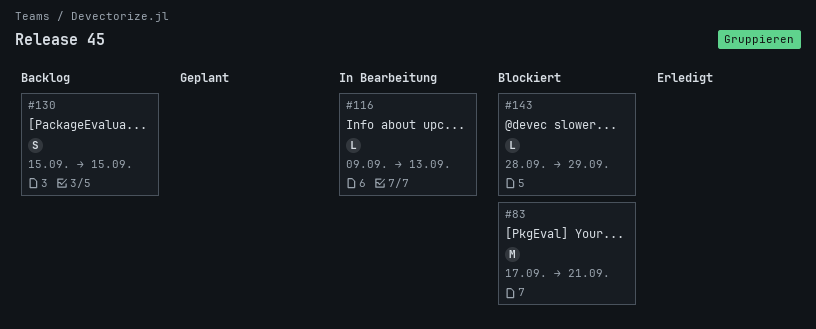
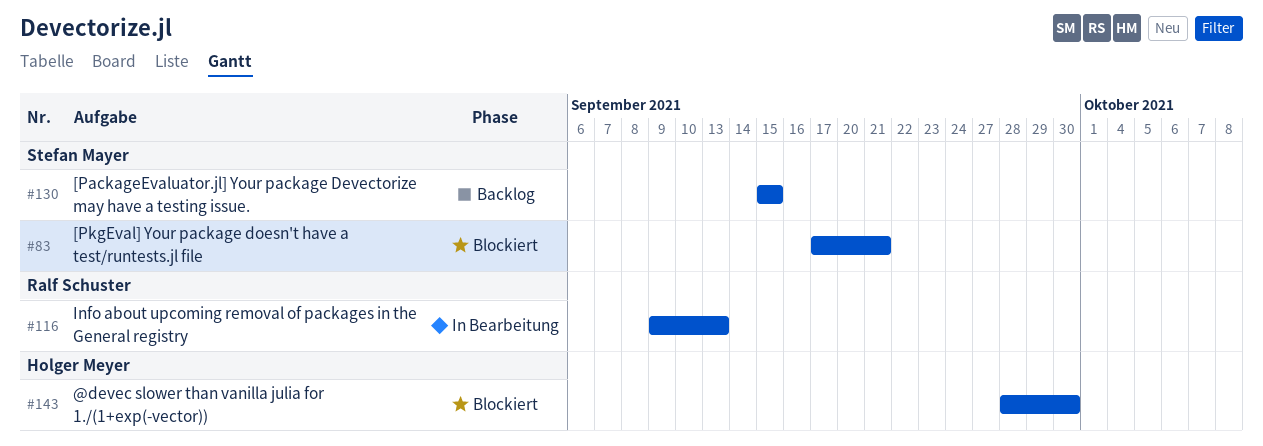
#143, due: Sep 29 -> Sep 30

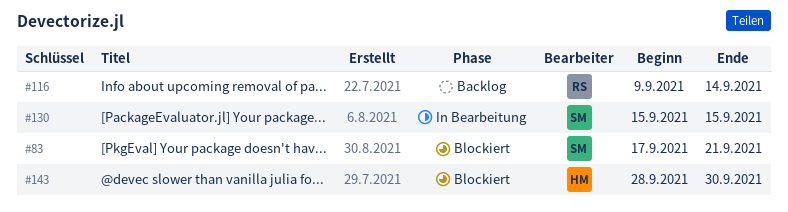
#116, status: In Bearbeitung -> Backlog
#116, due: Sep 13 -> Sep 14
#130, status: Backlog -> In Bearbeitung

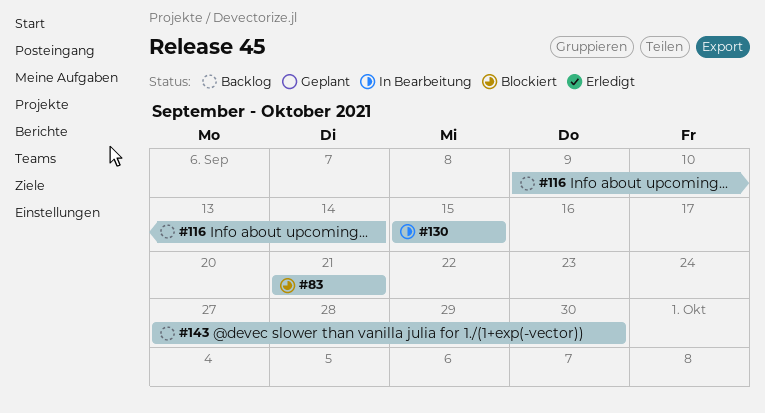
#83, start: Sep 17 -> Sep 21
#143, status: Blockiert -> Backlog
#143, start: Sep 28 -> Sep 27

